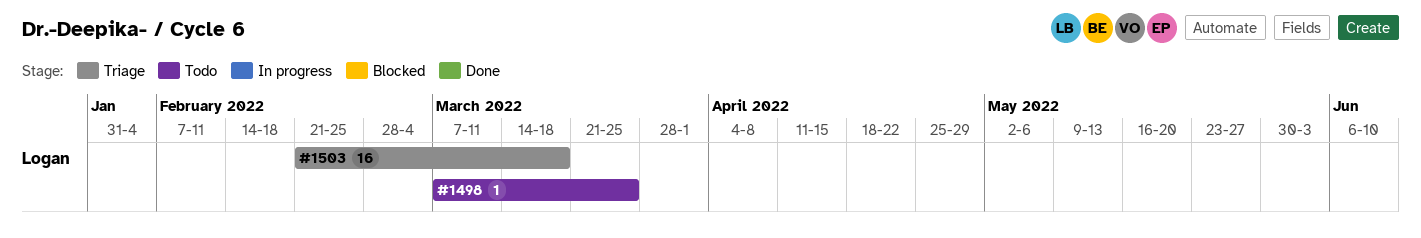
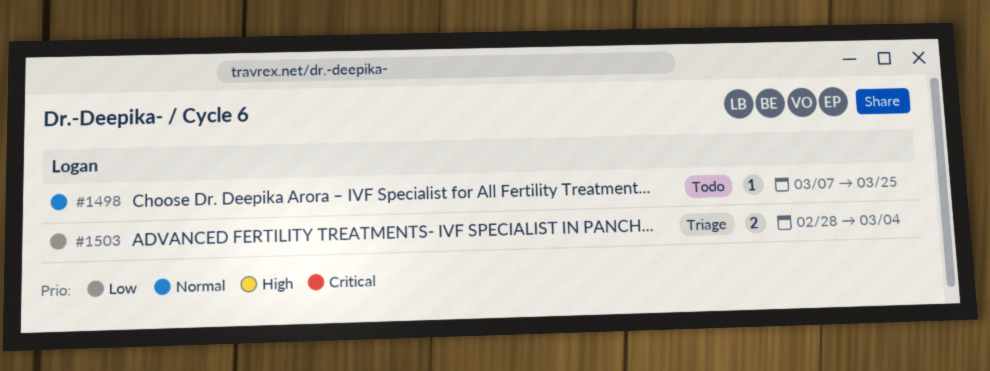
#1503, estimate: 16 -> 2
#1503, start: Feb 21 -> Feb 28
#1503, due: Mar 18 -> Mar 4

